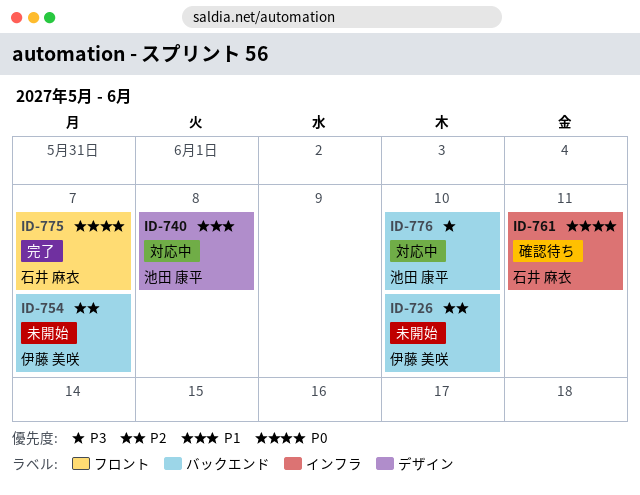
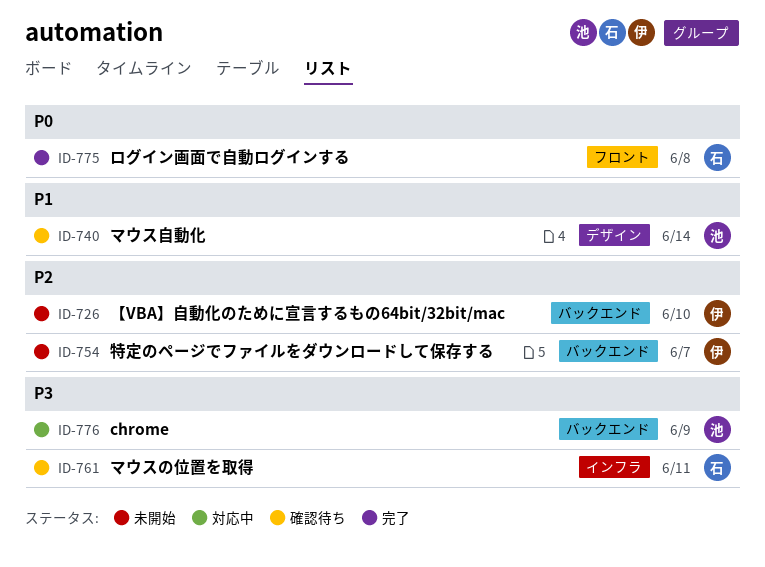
ID-740, status: 対応中 -> 確認待ち
ID-740, due: Jun 8 -> Jun 14
ID-761, priority: P0 -> P3
ID-775, due: Jun 7 -> Jun 8
ID-776, due: Jun 10 -> Jun 9

